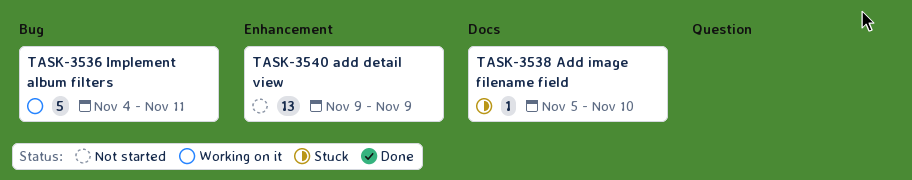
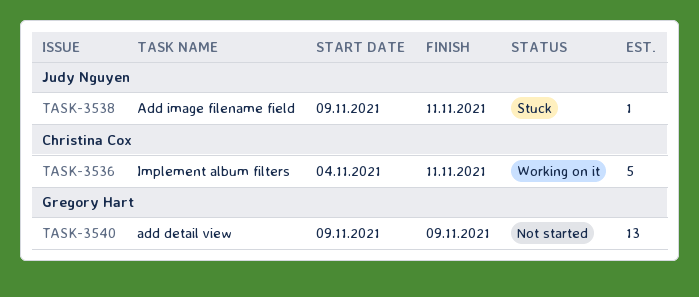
TASK-3538, start: Nov 5 -> Nov 9
TASK-3538, due: Nov 10 -> Nov 11

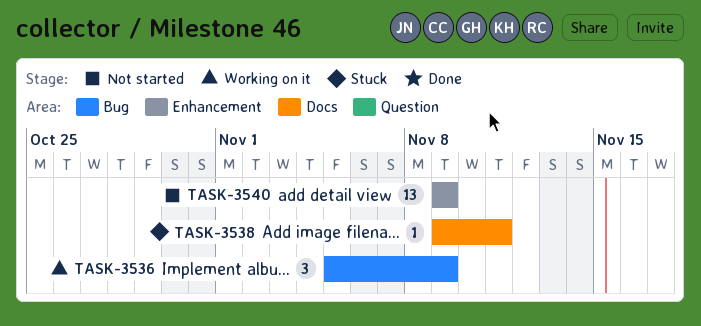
TASK-3536, estimate: 5 -> 3
TASK-3536, start: Nov 4 -> Nov 5
TASK-3536, due: Nov 11 -> Nov 9

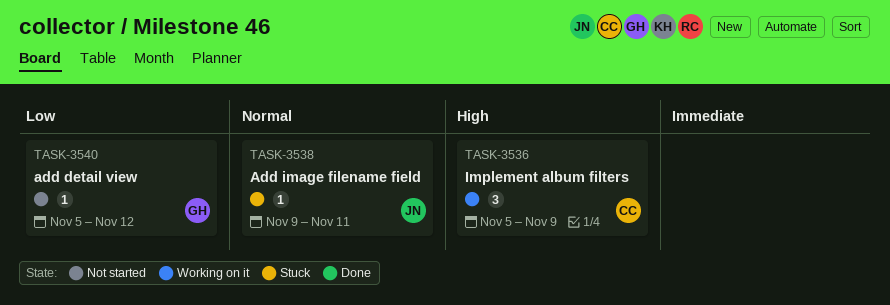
TASK-3540, estimate: 13 -> 1
TASK-3540, start: Nov 9 -> Nov 5
TASK-3540, due: Nov 9 -> Nov 12

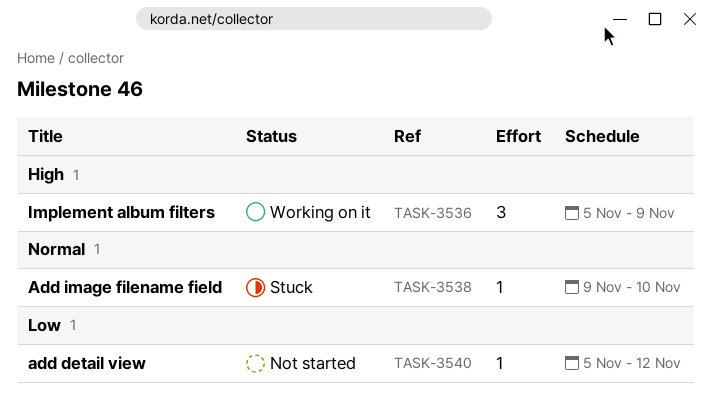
TASK-3538, due: Nov 11 -> Nov 10

